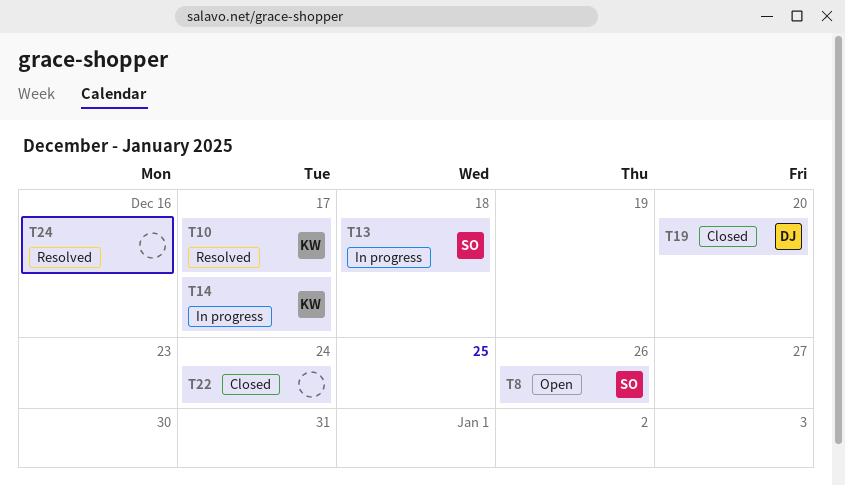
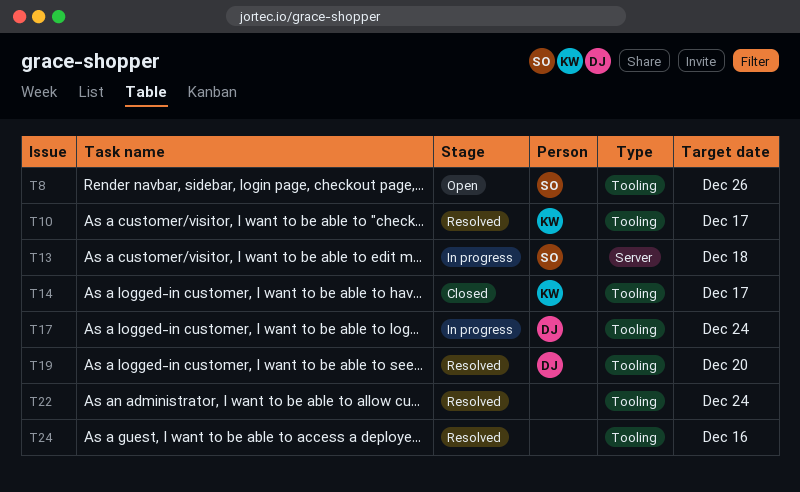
T14, status: In progress -> Closed
T17: none -> present
T19, status: Closed -> Resolved
T22, status: Closed -> Resolved

